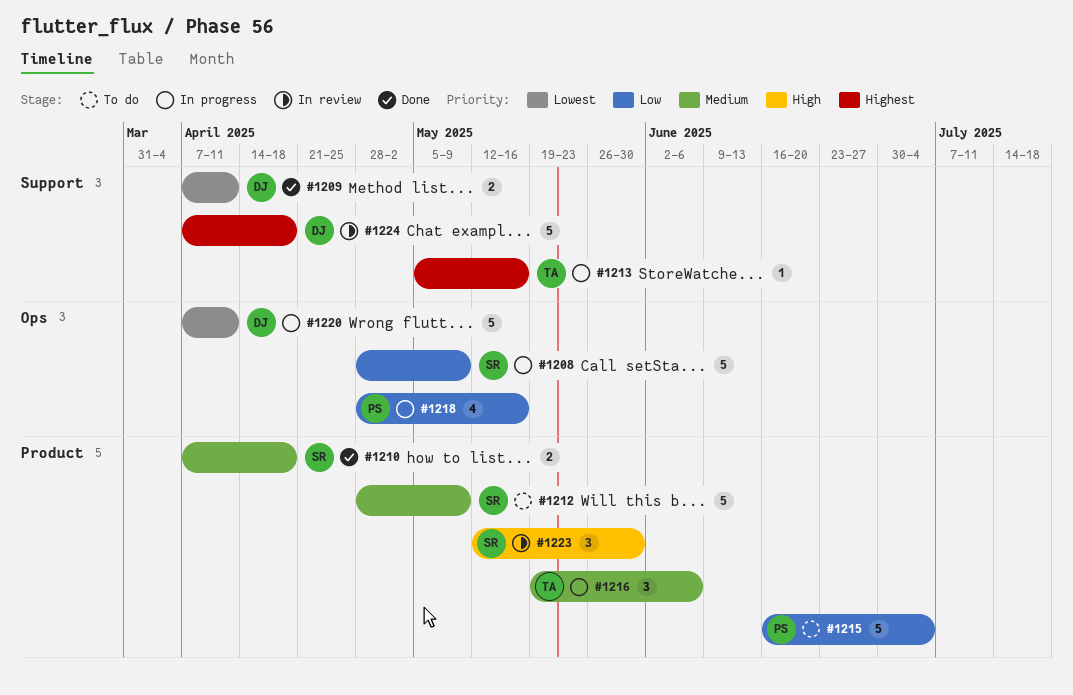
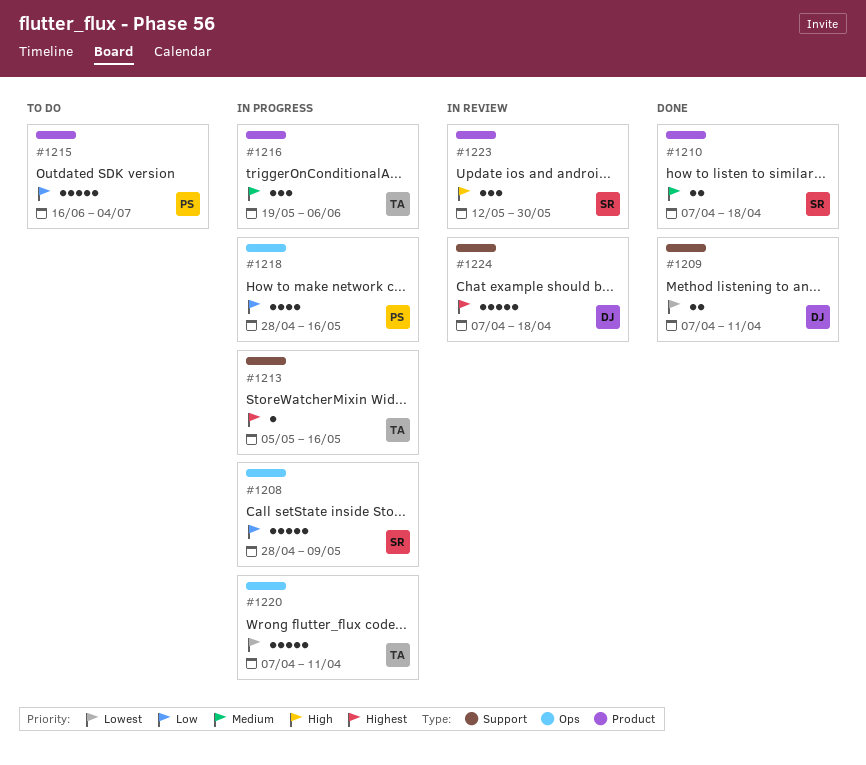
#1212: present -> none
#1220, owner: DJ -> TA

